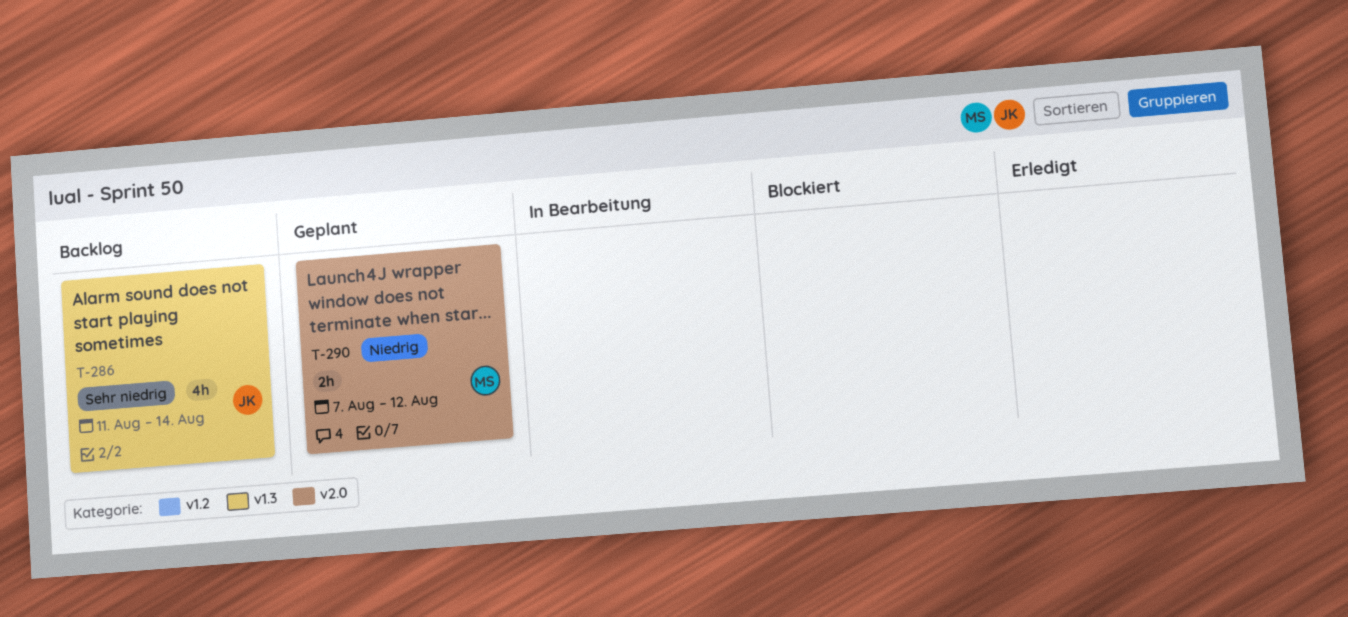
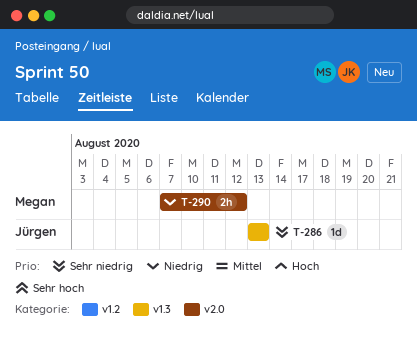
T-286, estimate: 4h -> 1d
T-286, start: Aug 11 -> Aug 13
T-286, due: Aug 14 -> Aug 13

